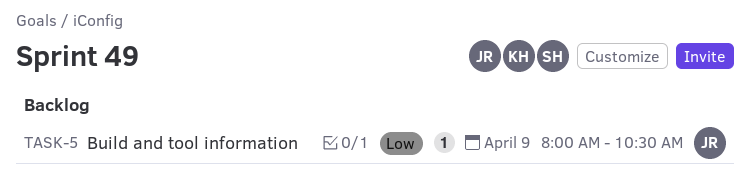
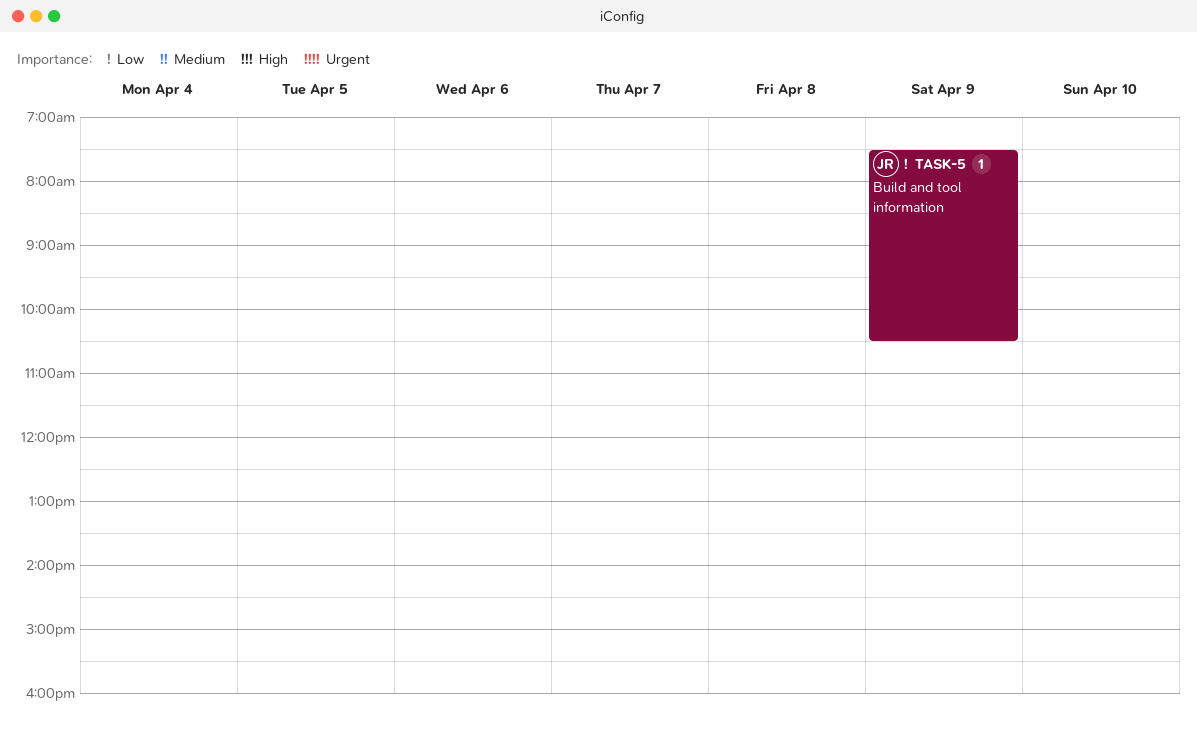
TASK-5, begins: 08:00 -> 07:30

